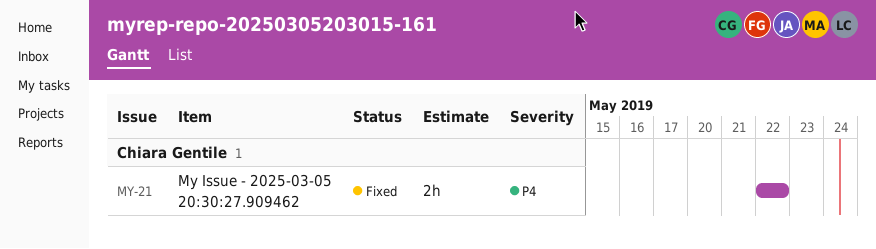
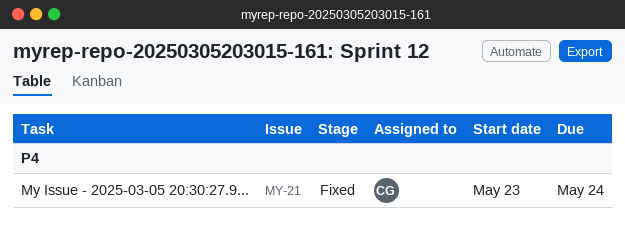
MY-21, start: May 22 -> May 23
MY-21, due: May 22 -> May 24

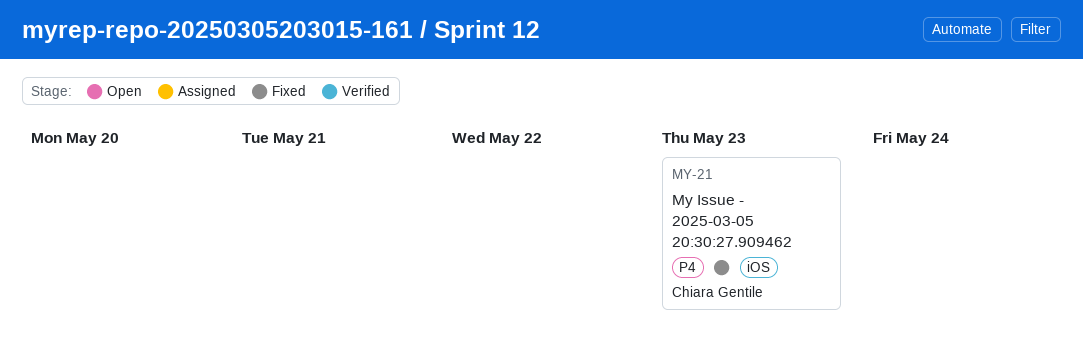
MY-21, due: May 24 -> May 23

